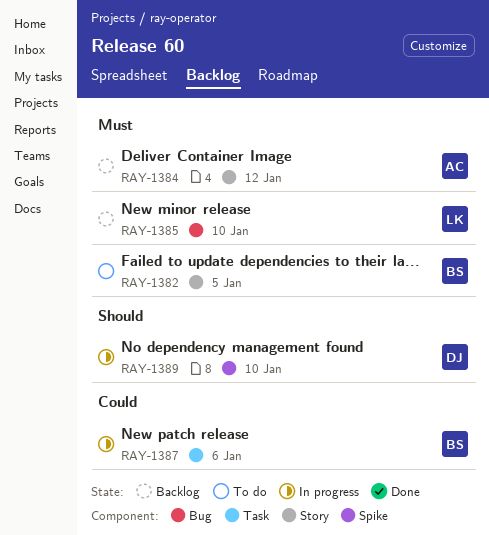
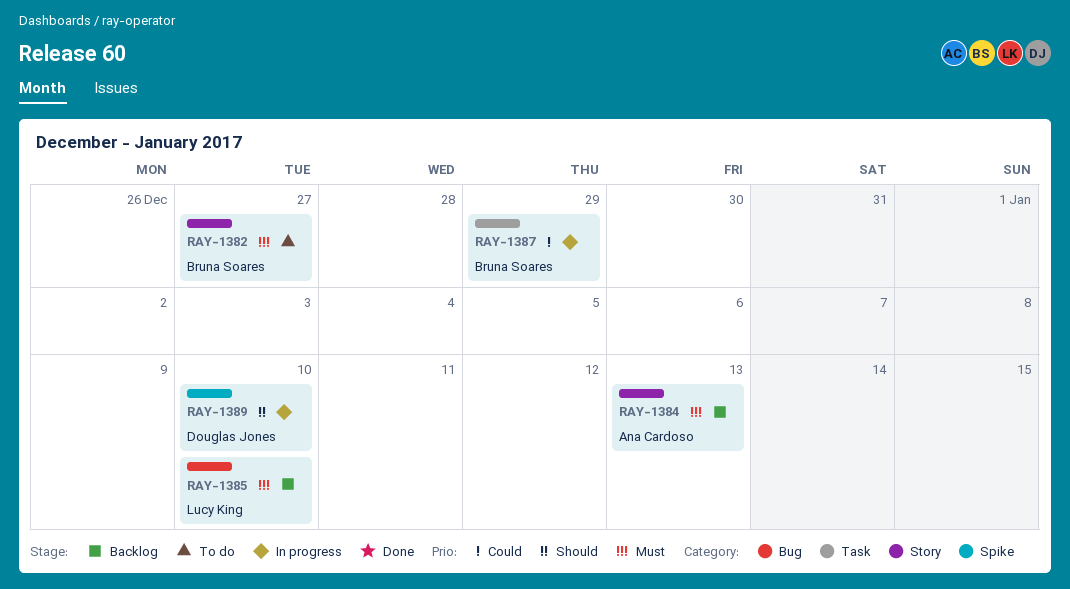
RAY-1382, due: Jan 5 -> Dec 27
RAY-1384, due: Jan 12 -> Jan 13
RAY-1387, due: Jan 6 -> Dec 29

